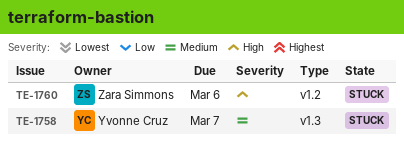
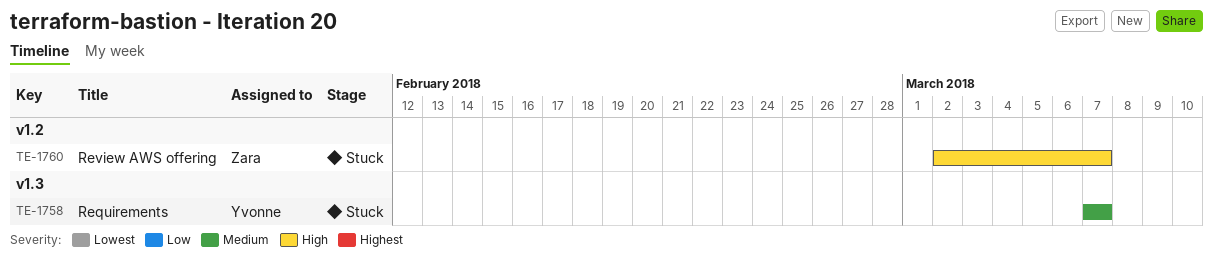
TE-1760, due: Mar 6 -> Mar 7

